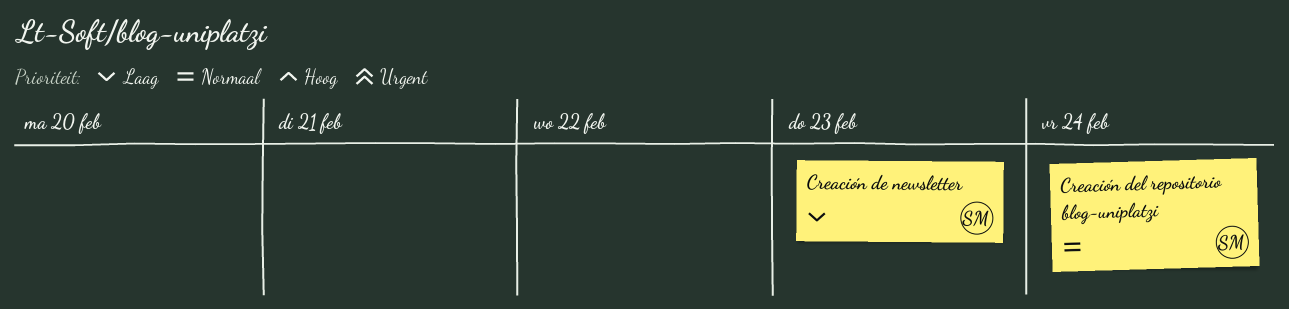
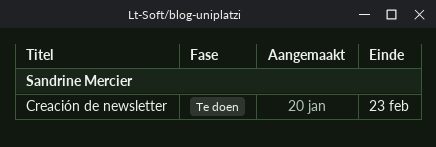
Creación del repositorio blog-uniplatzi: present -> none

